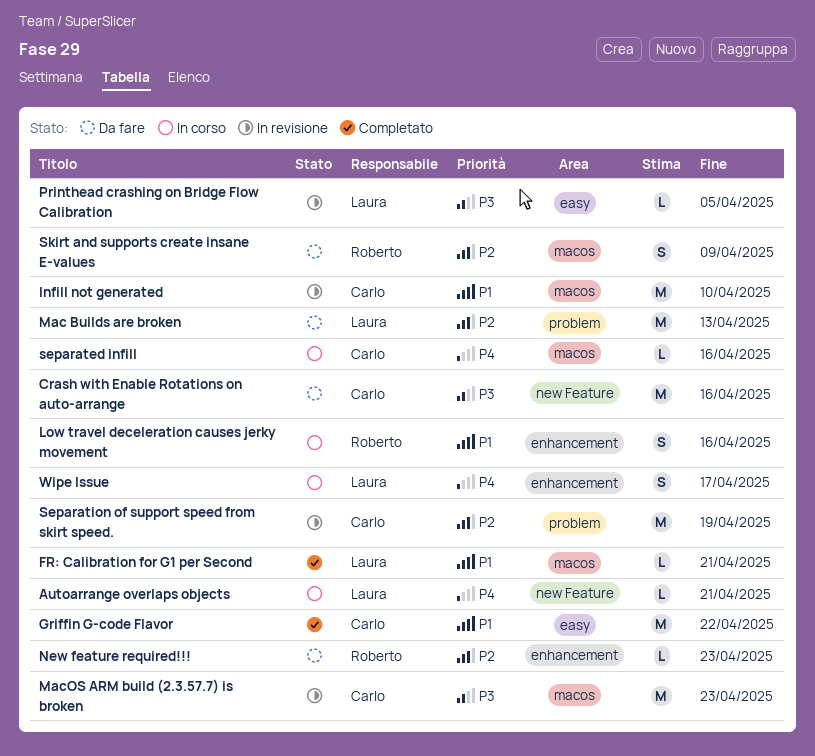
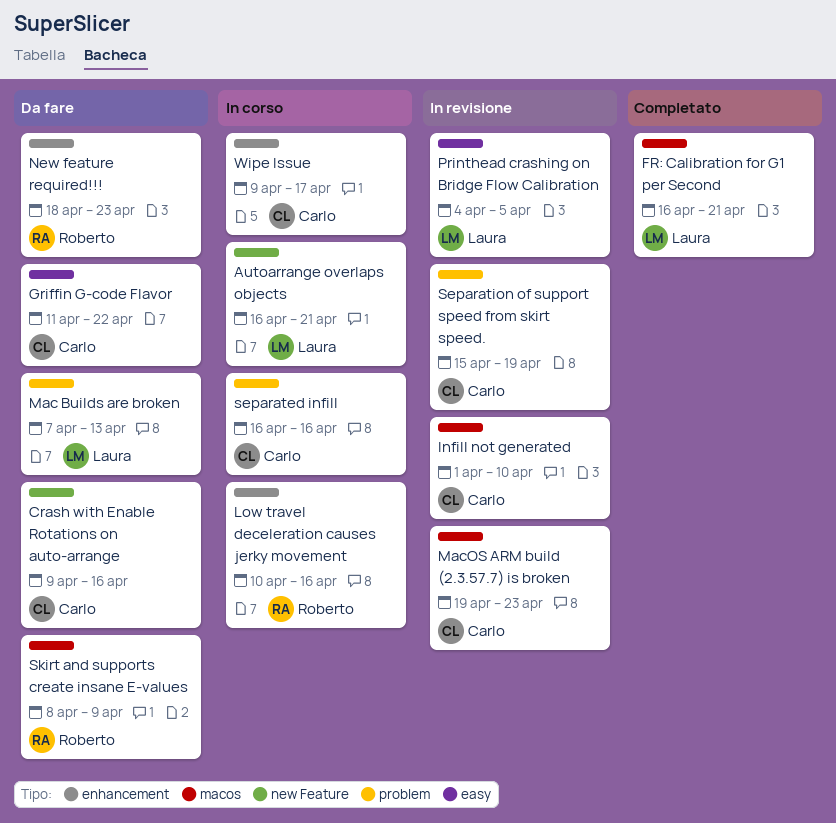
Griffin G-code Flavor, status: Completato -> Da fare
separated infill, label: macos -> problem
Wipe Issue, owner: Laura -> Carlo

